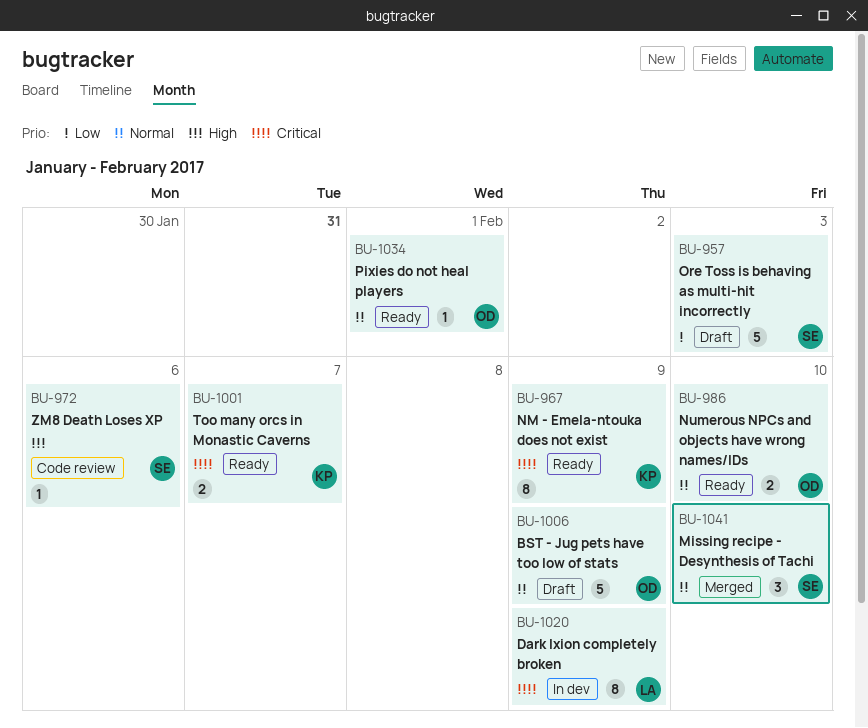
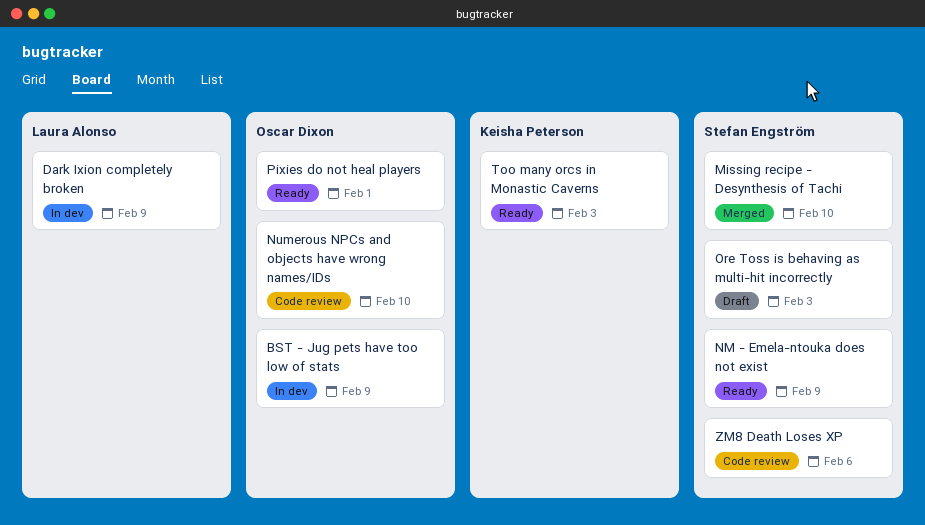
BST - Jug pets have too low of stats, status: Draft -> In dev
NM - Emela-ntouka does not exist, owner: Keisha Peterson -> Stefan Engström
Numerous NPCs and objects have wrong names/IDs, status: Ready -> Code review
Too many orcs in Monastic Caverns, due: Feb 7 -> Feb 3

